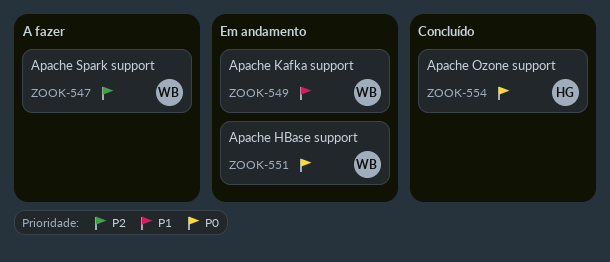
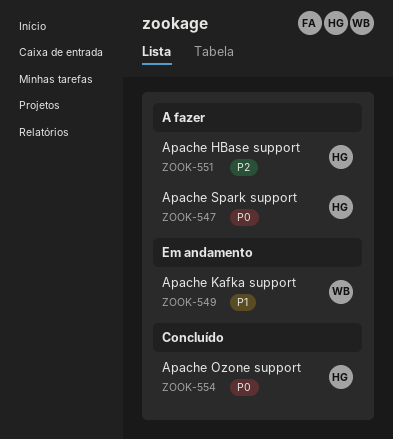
ZOOK-547, owner: WB -> HG
ZOOK-547, priority: P2 -> P0
ZOOK-551, status: Em andamento -> A fazer
ZOOK-551, owner: WB -> HG
ZOOK-551, priority: P0 -> P2

